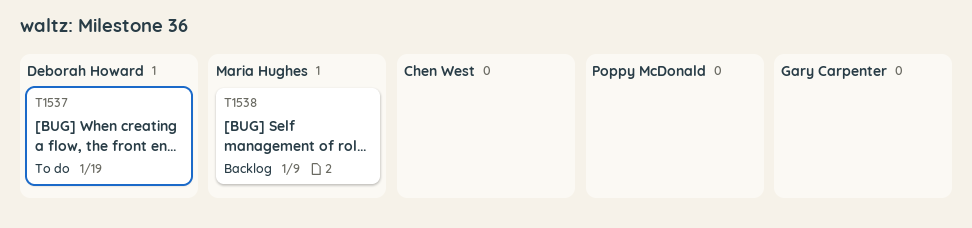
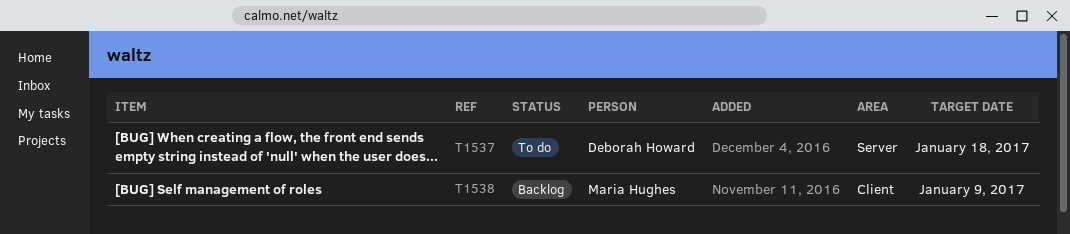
T1537, due: Jan 19 -> Jan 18

